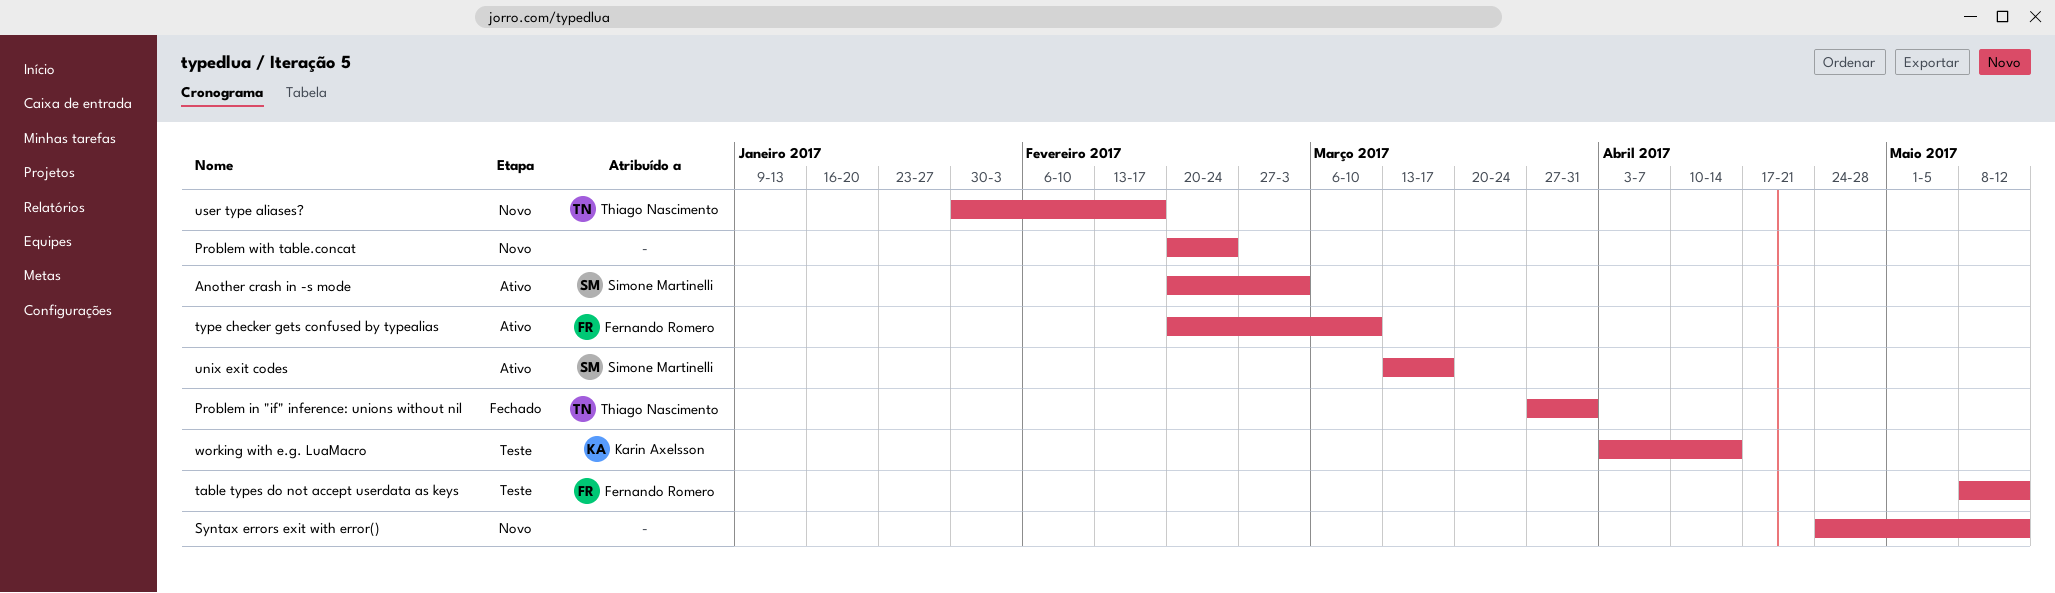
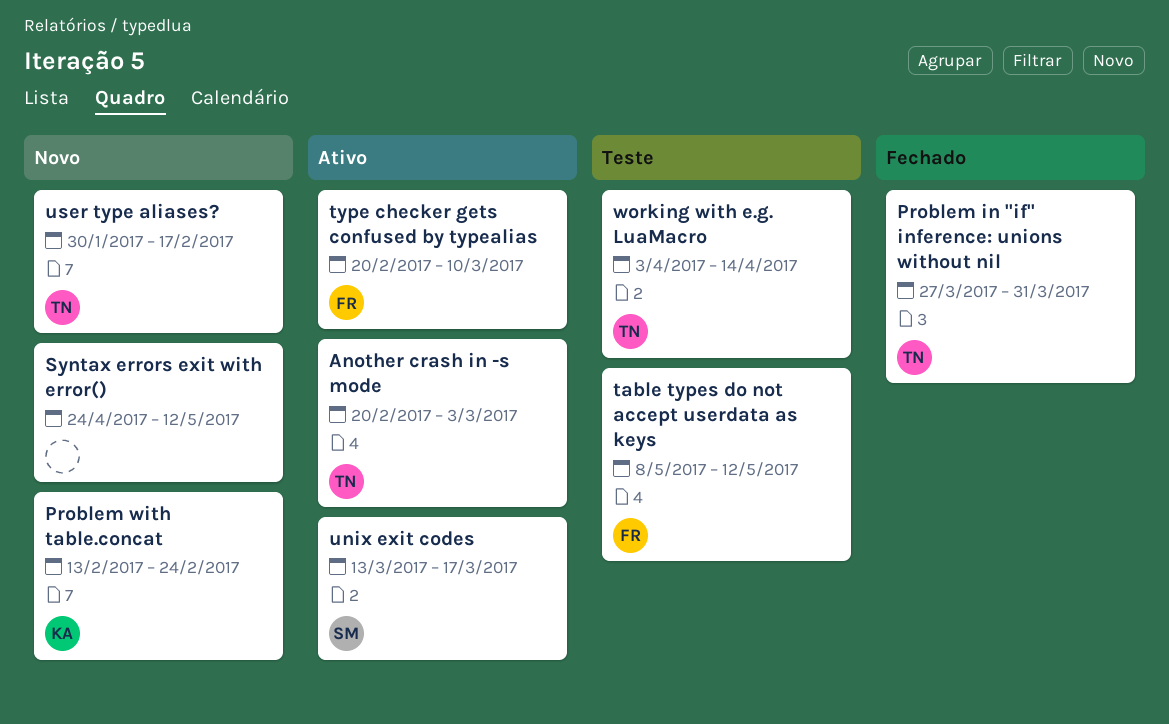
Another crash in -s mode, owner: Simone Martinelli -> Thiago Nascimento
Problem with table.concat, owner: none -> Karin Axelsson
Problem with table.concat, start: Feb 20 -> Feb 13
working with e.g. LuaMacro, owner: Karin Axelsson -> Thiago Nascimento

